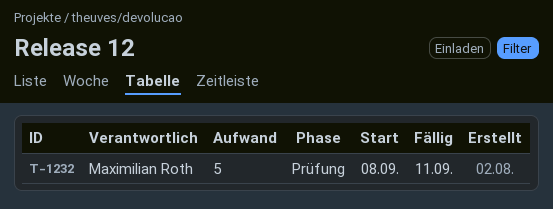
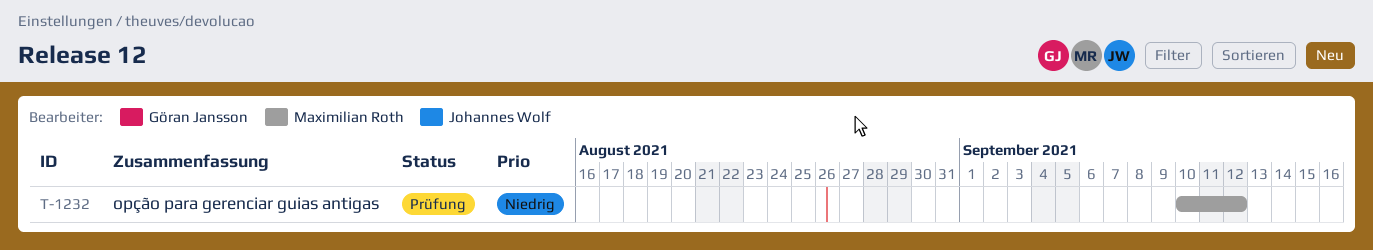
T-1232, start: Sep 8 -> Sep 10
T-1232, due: Sep 11 -> Sep 12

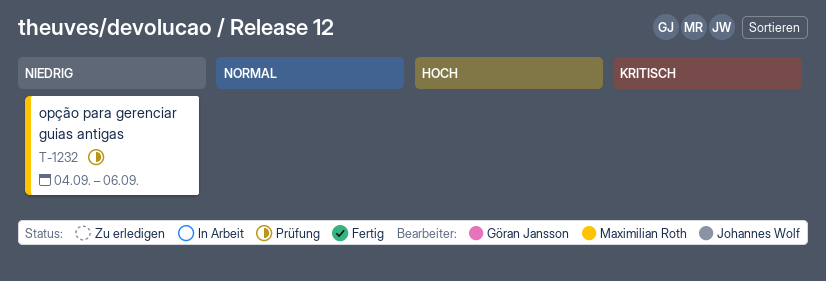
T-1232, start: Sep 10 -> Sep 4
T-1232, due: Sep 12 -> Sep 6

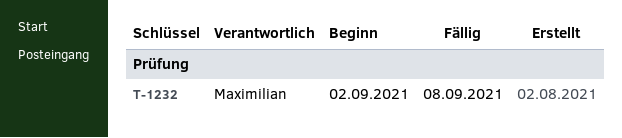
T-1232, start: Sep 4 -> Sep 2
T-1232, due: Sep 6 -> Sep 8

